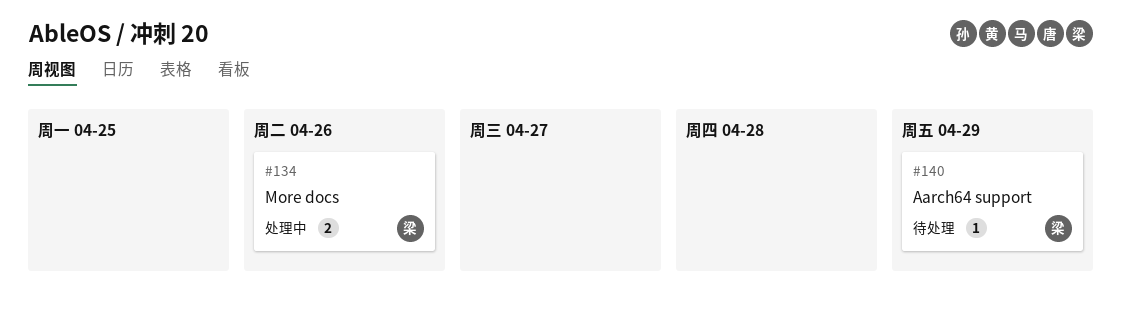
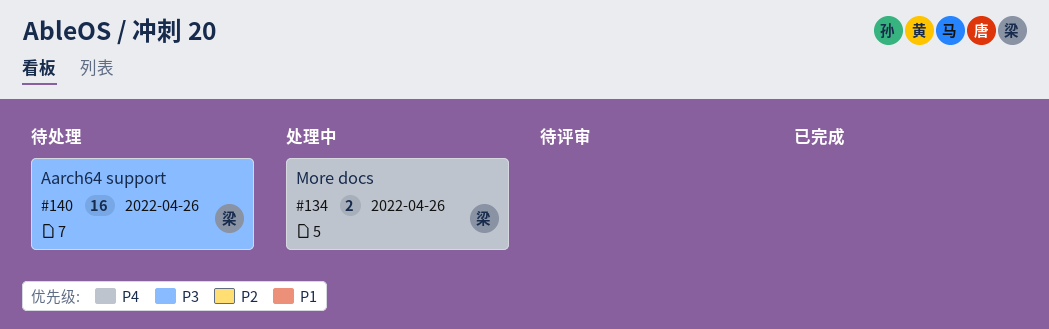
#140, estimate: 1 -> 16
#140, due: Apr 29 -> Apr 26

